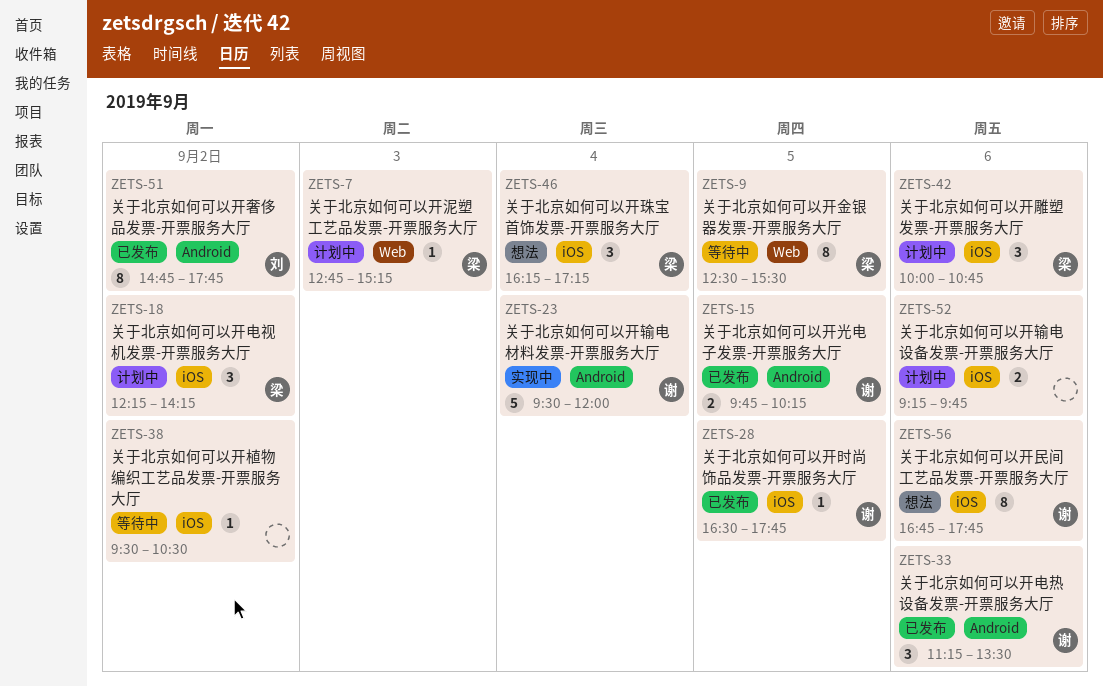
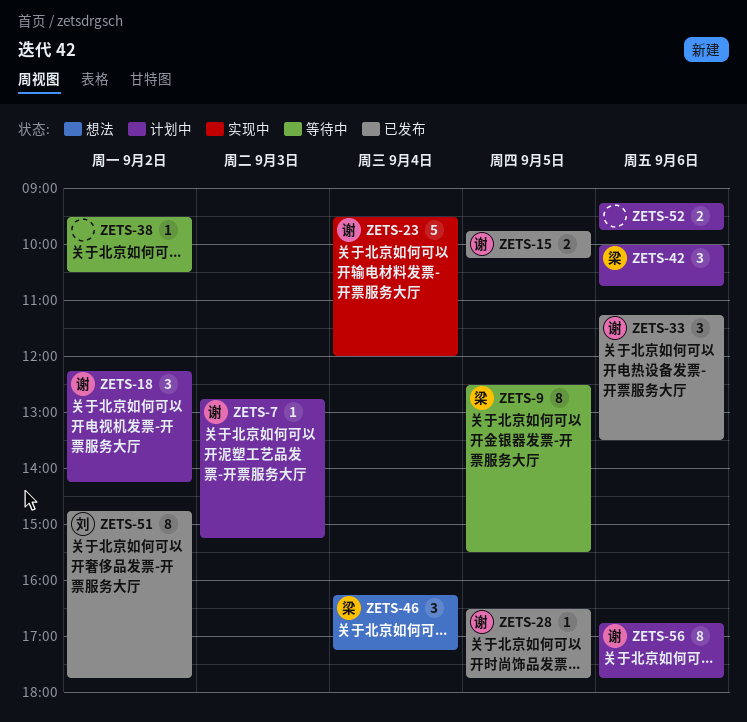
ZETS-7, owner: 梁 -> 谢
ZETS-18, owner: 梁 -> 谢
ZETS-56, status: 想法 -> 计划中

